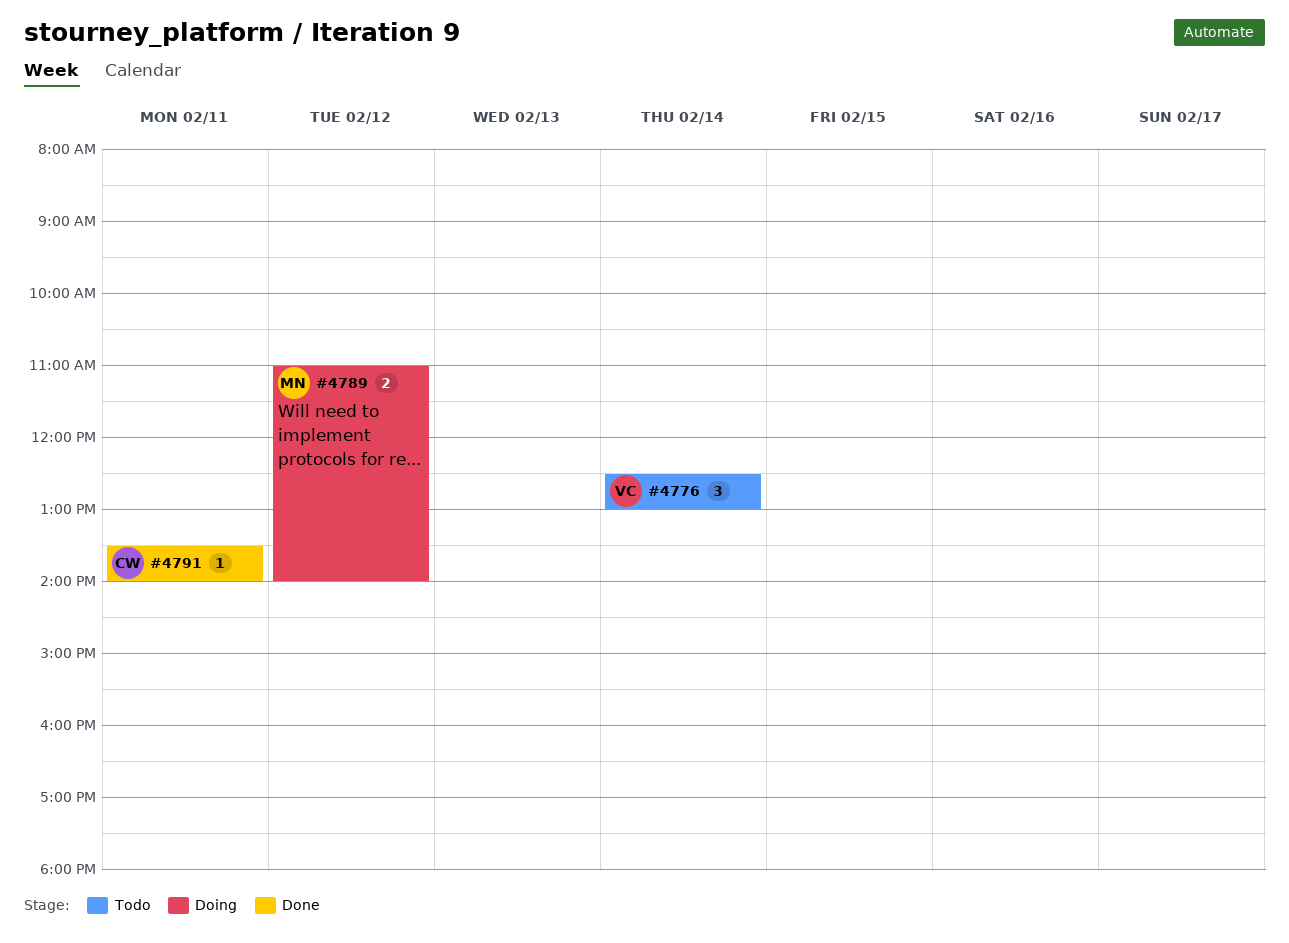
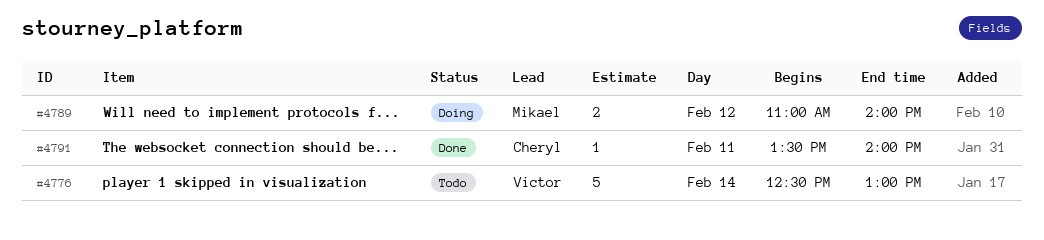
#4776, estimate: 3 -> 5

